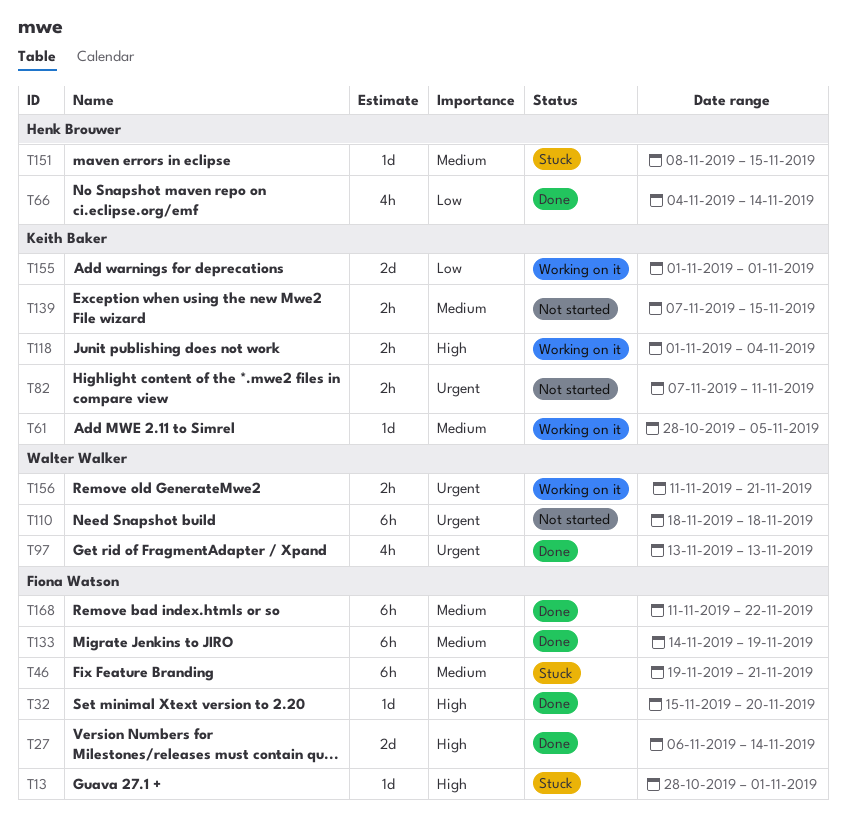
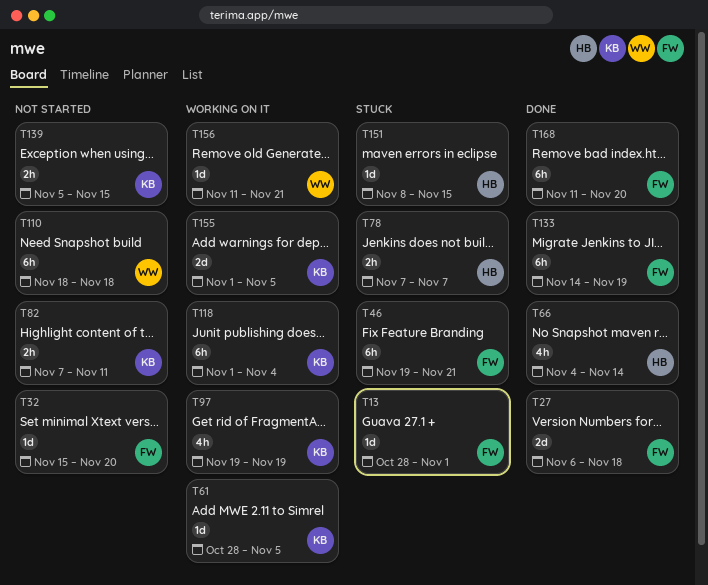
T27, due: Nov 14 -> Nov 18
T32, status: Done -> Not started
T78: none -> present
T97, status: Done -> Working on it
T97, owner: Walter Walker -> Keith Baker
T97, start: Nov 13 -> Nov 19
T97, due: Nov 13 -> Nov 19
T118, estimate: 2h -> 6h
T139, start: Nov 7 -> Nov 5
T155, due: Nov 1 -> Nov 5
T156, estimate: 2h -> 1d
T168, due: Nov 22 -> Nov 20

